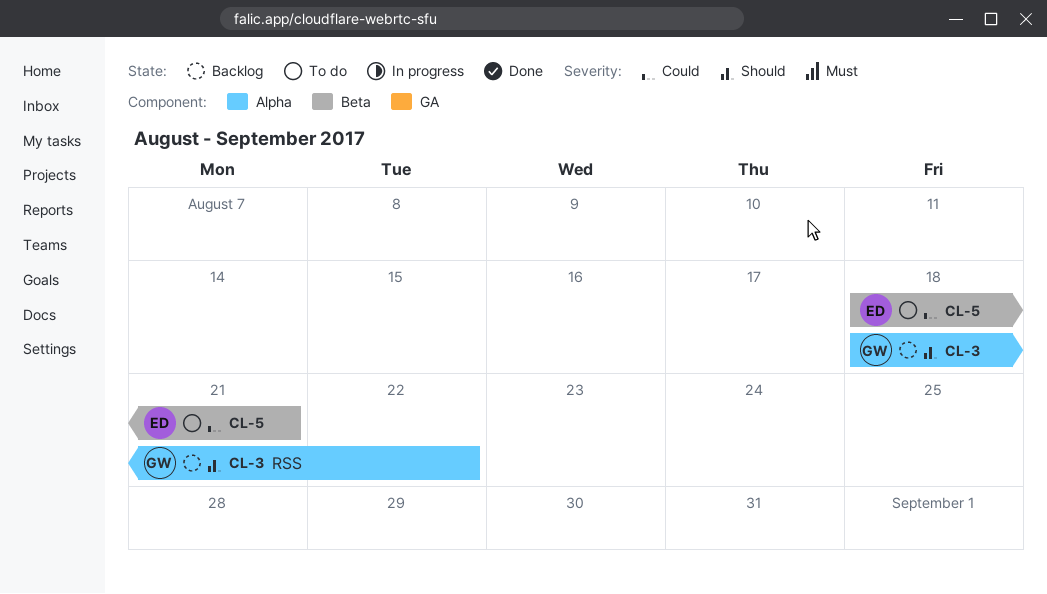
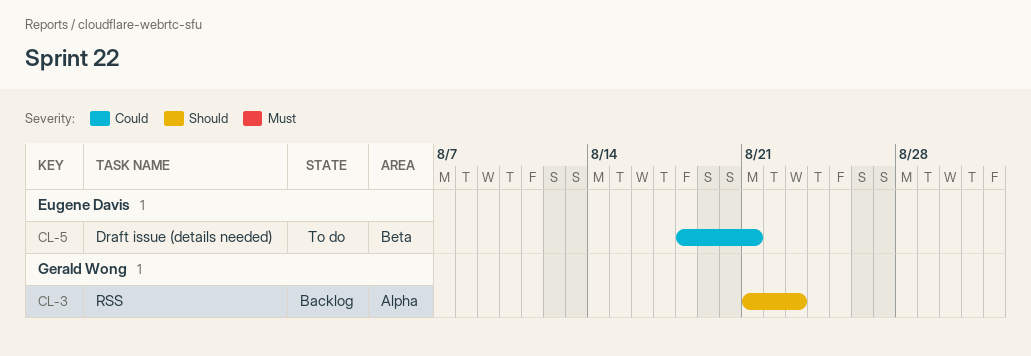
CL-3, start: Aug 18 -> Aug 21
CL-3, due: Aug 22 -> Aug 23

